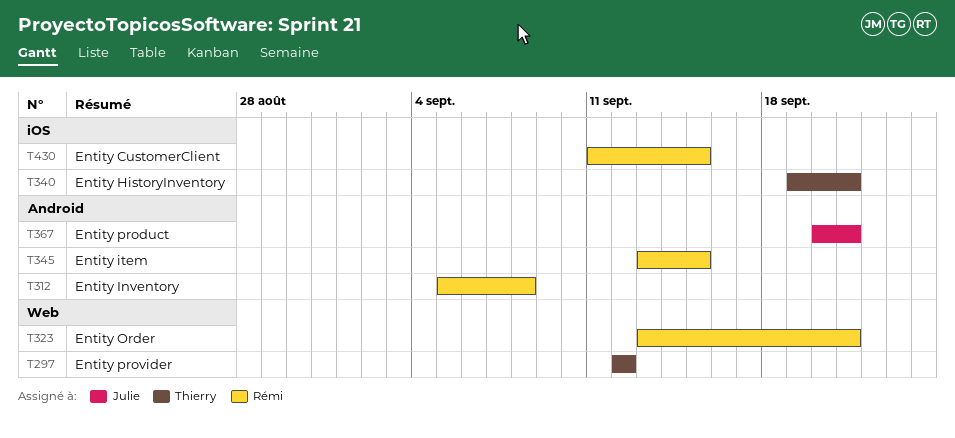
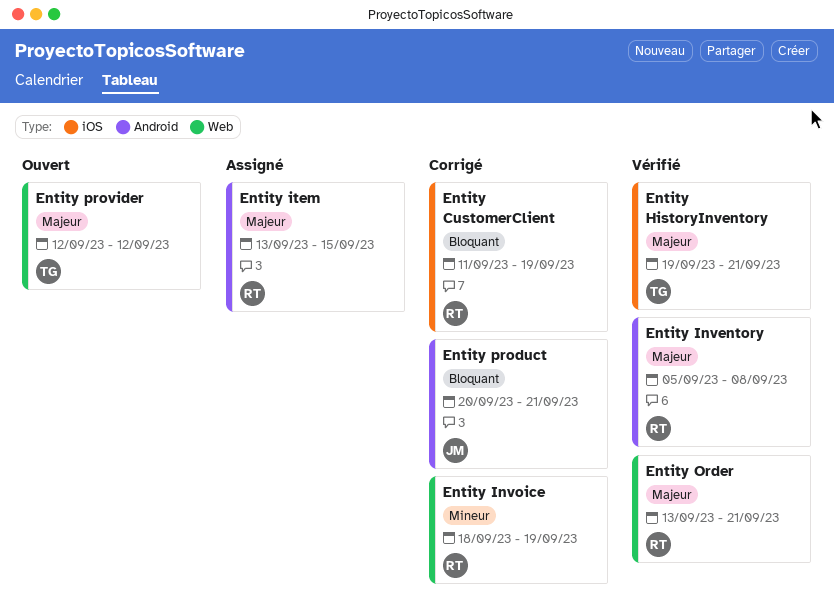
Entity CustomerClient, due: Sep 15 -> Sep 19
Entity Invoice: none -> present

